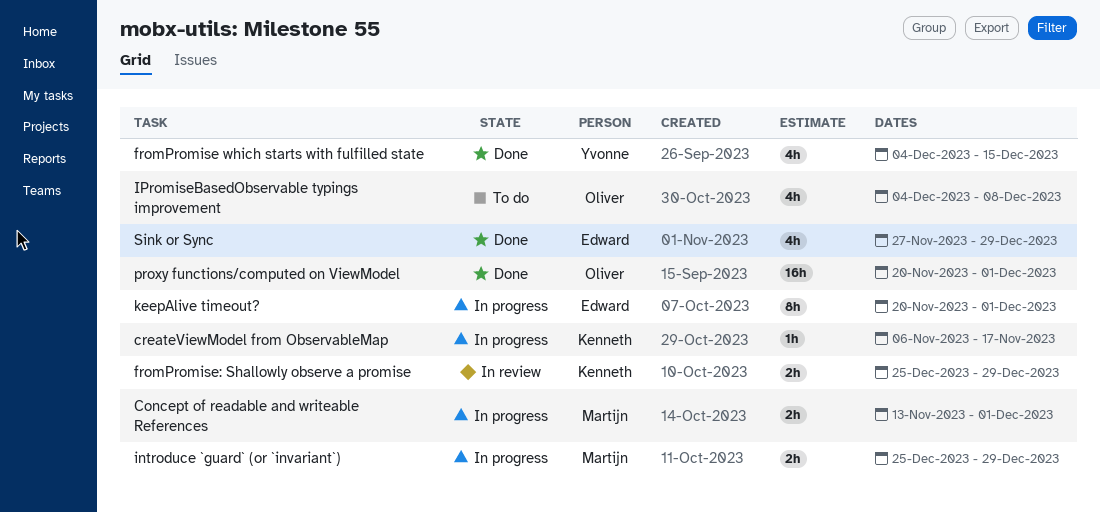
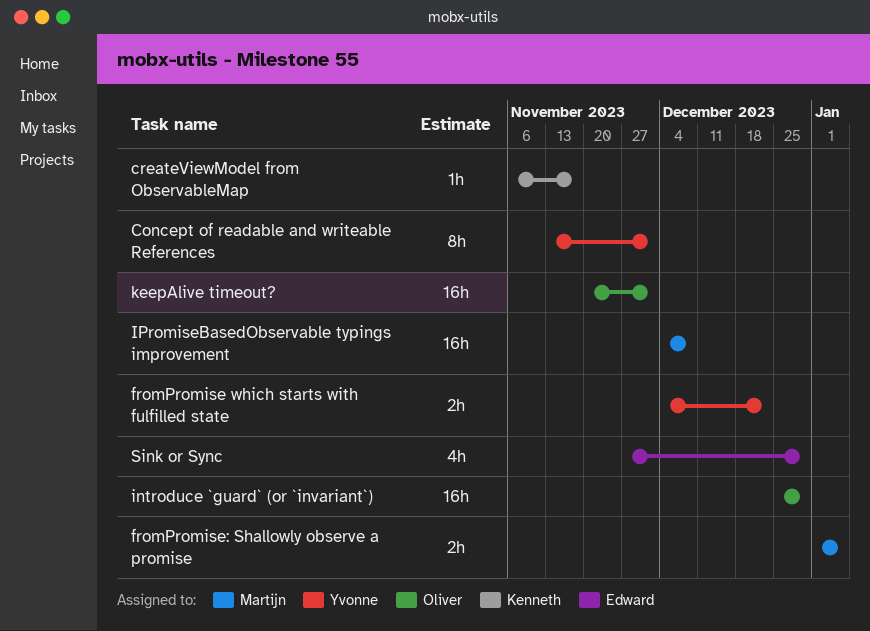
Concept of readable and writeable References, owner: Martijn -> Yvonne
Concept of readable and writeable References, estimate: 2h -> 8h
fromPromise which starts with fulfilled state, estimate: 4h -> 2h
fromPromise which starts with fulfilled state, due: Dec 15 -> Dec 22
fromPromise: Shallowly observe a promise, owner: Kenneth -> Martijn
fromPromise: Shallowly observe a promise, start: Dec 25 -> Jan 1
fromPromise: Shallowly observe a promise, due: Dec 29 -> Jan 5
introduce `guard` (or `invariant`), owner: Martijn -> Oliver
introduce `guard` (or `invariant`), estimate: 2h -> 16h
IPromiseBasedObservable typings improvement, owner: Oliver -> Martijn
IPromiseBasedObservable typings improvement, estimate: 4h -> 16h
keepAlive timeout?, owner: Edward -> Oliver
keepAlive timeout?, estimate: 8h -> 16h
proxy functions/computed on ViewModel: present -> none

